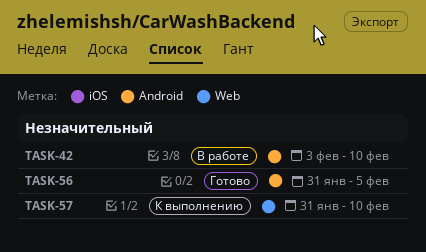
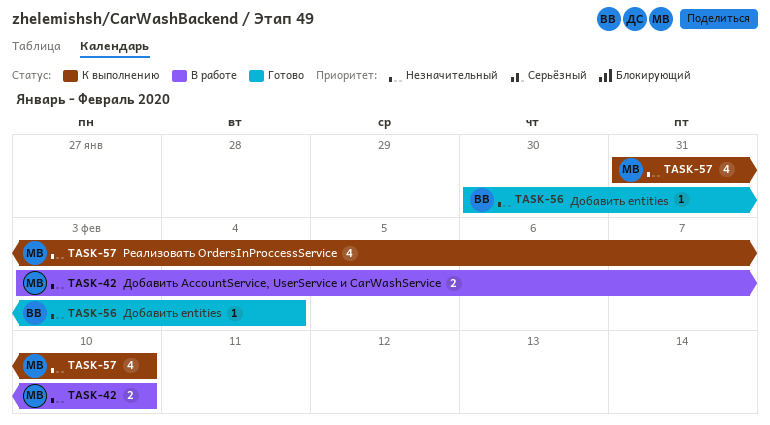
TASK-56, start: Jan 31 -> Jan 30
TASK-56, due: Feb 5 -> Feb 4

